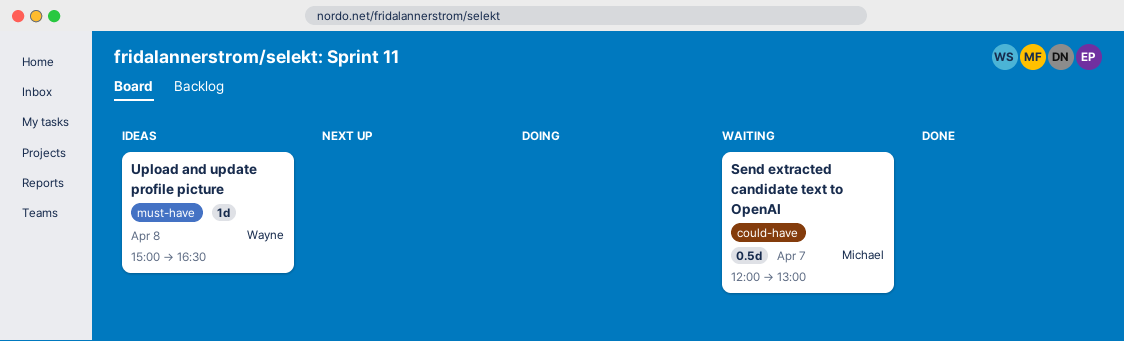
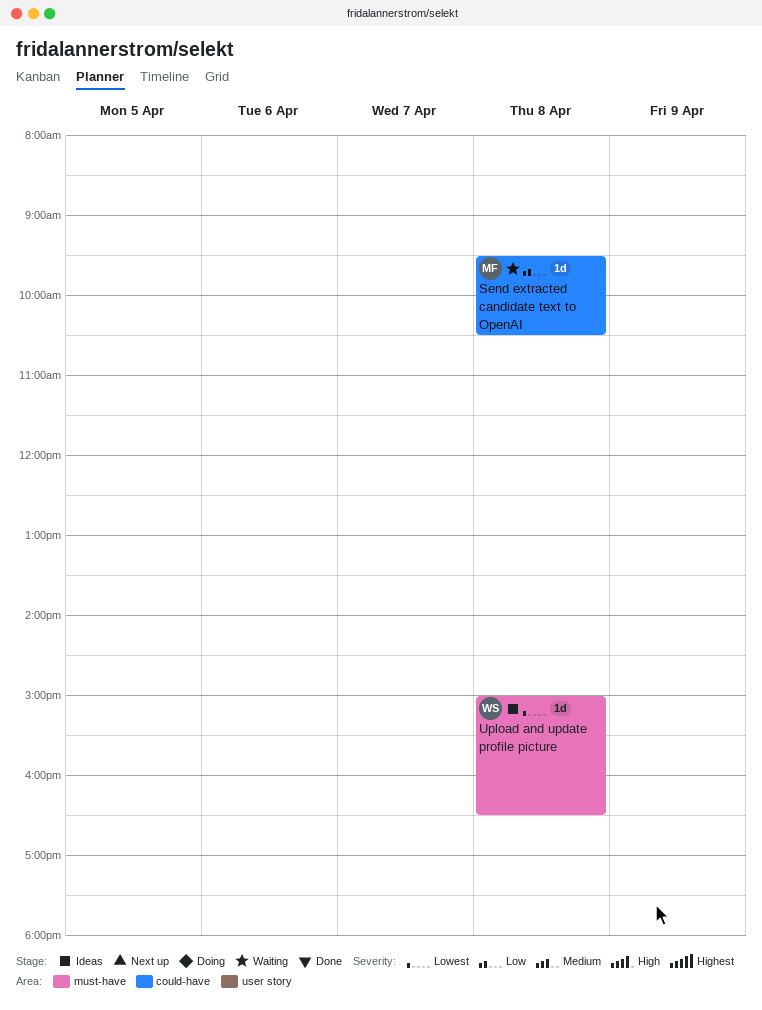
Send extracted candidate text to OpenAI, estimate: 0.5d -> 1d
Send extracted candidate text to OpenAI, day: Apr 7 -> Apr 8
Send extracted candidate text to OpenAI, begins: 12:00 -> 09:30
Send extracted candidate text to OpenAI, ends: 13:00 -> 10:30

